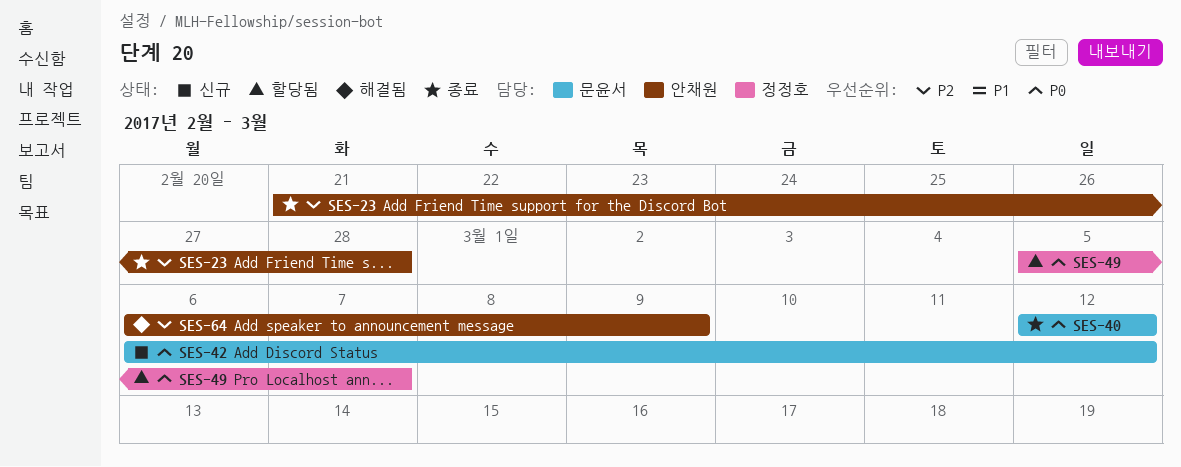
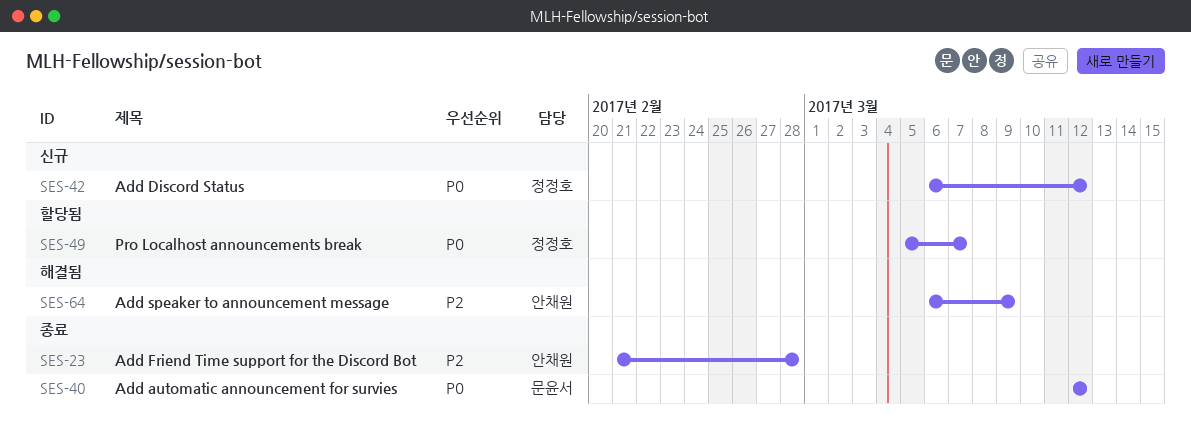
SES-42, owner: 문윤서 -> 정정호

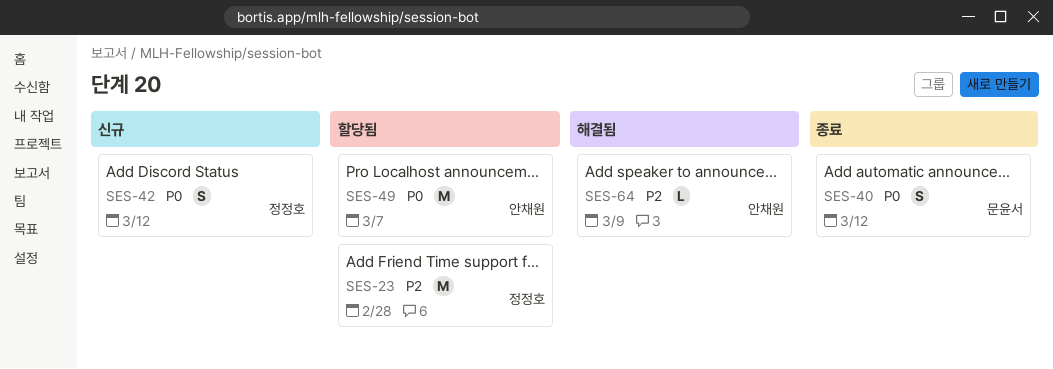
SES-23, status: 종료 -> 할당됨
SES-23, owner: 안채원 -> 정정호
SES-49, owner: 정정호 -> 안채원

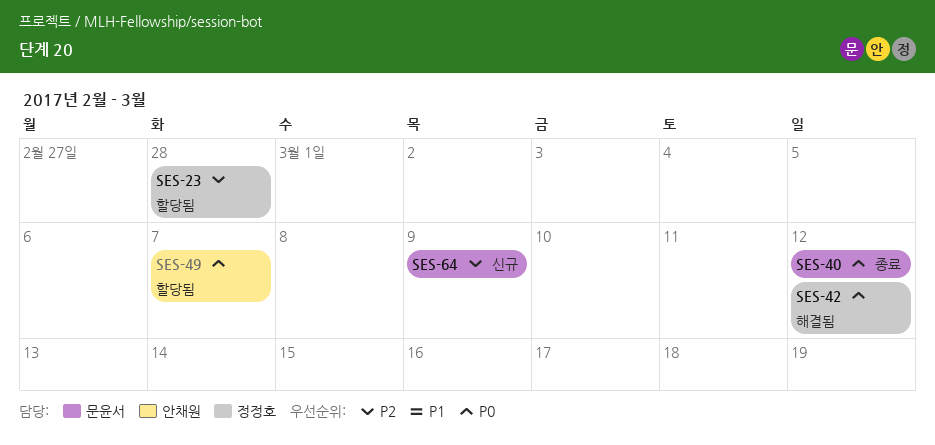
SES-42, status: 신규 -> 해결됨
SES-64, status: 해결됨 -> 신규
SES-64, owner: 안채원 -> 문윤서

